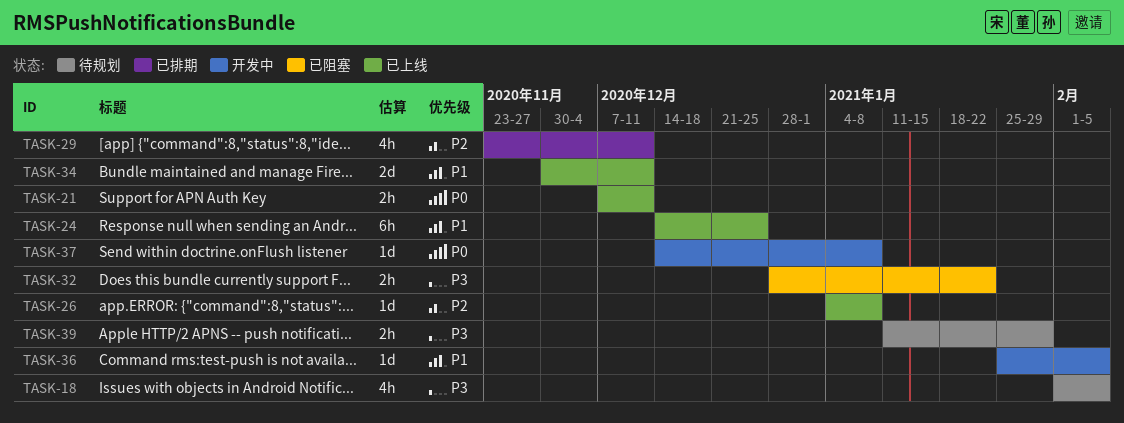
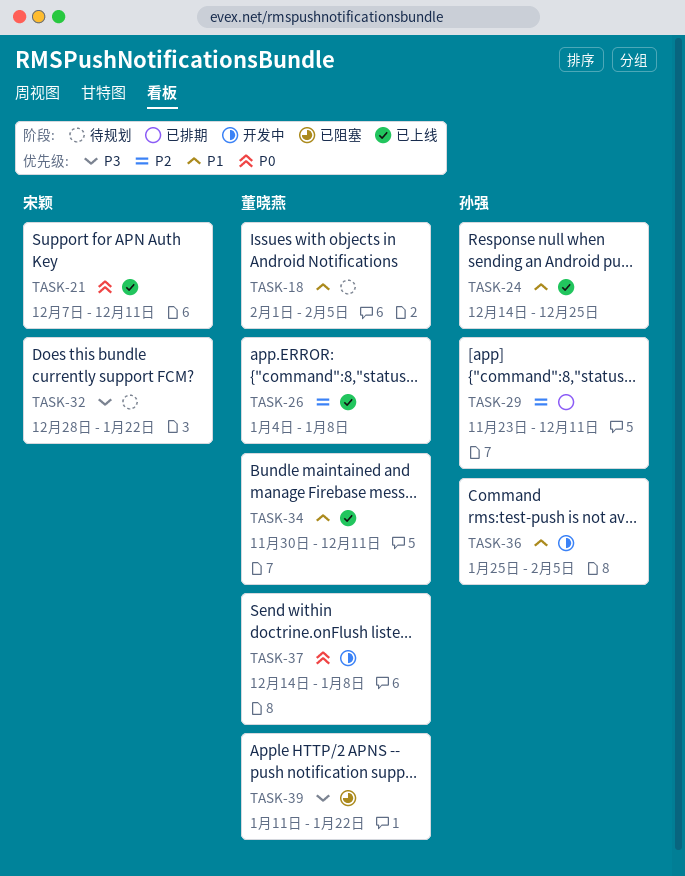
TASK-18, priority: P3 -> P1
TASK-32, status: 已阻塞 -> 待规划
TASK-39, status: 待规划 -> 已阻塞
TASK-39, due: Jan 29 -> Jan 22

